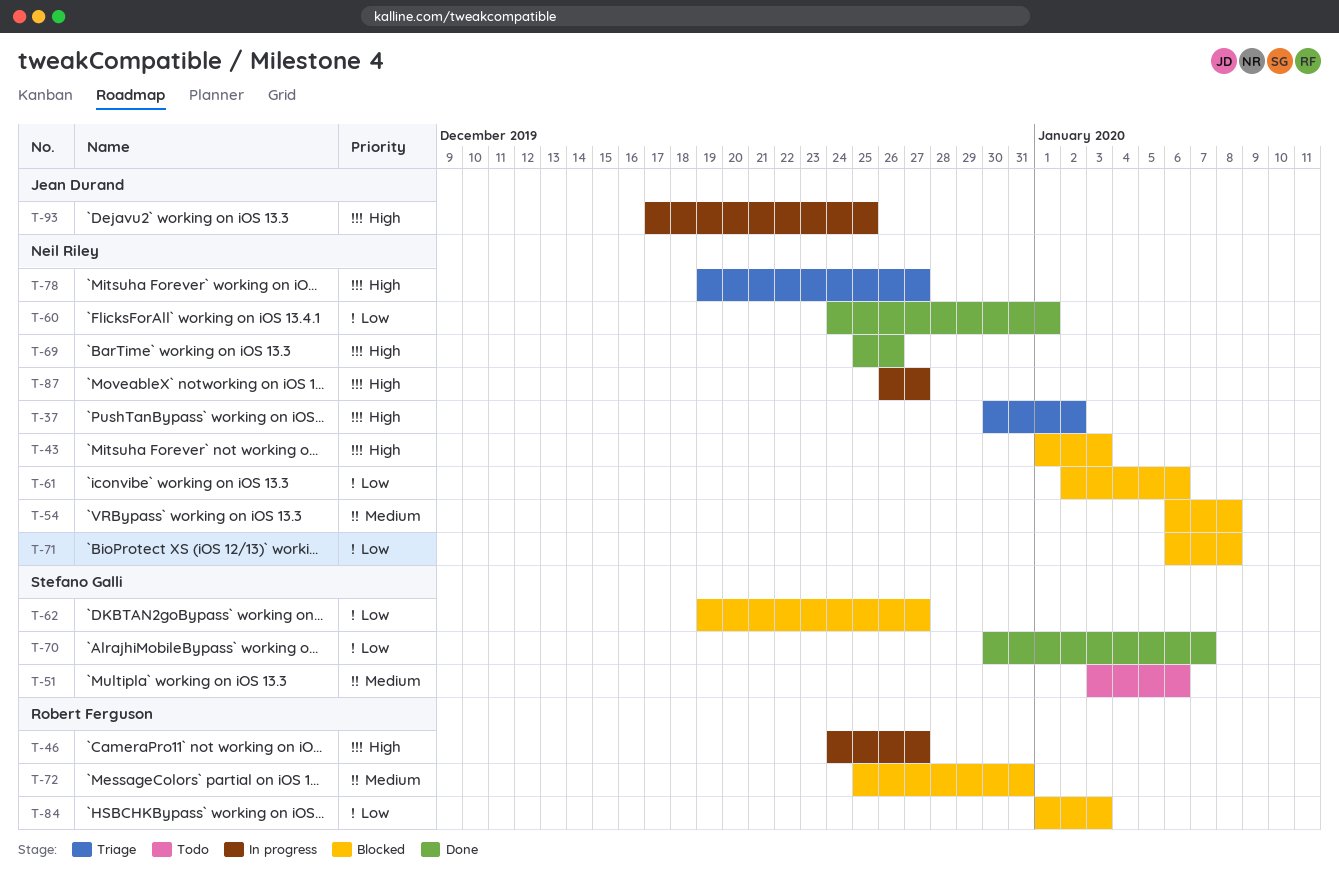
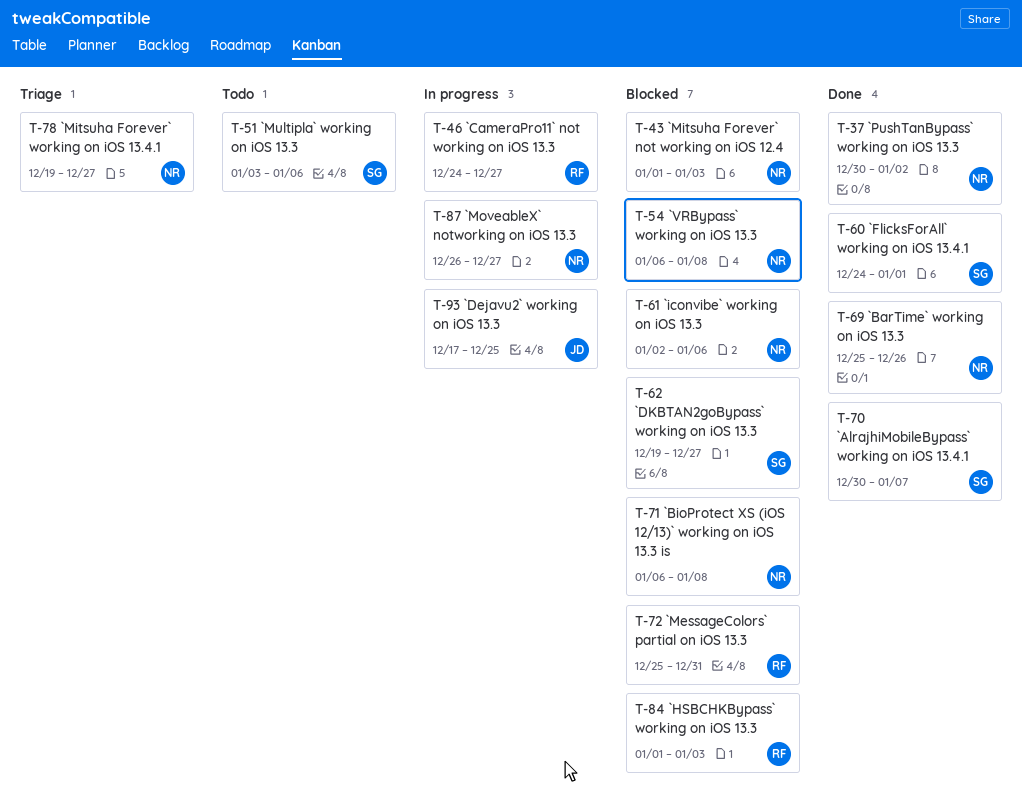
T-37, status: Triage -> Done
T-60, owner: Neil Riley -> Stefano Galli

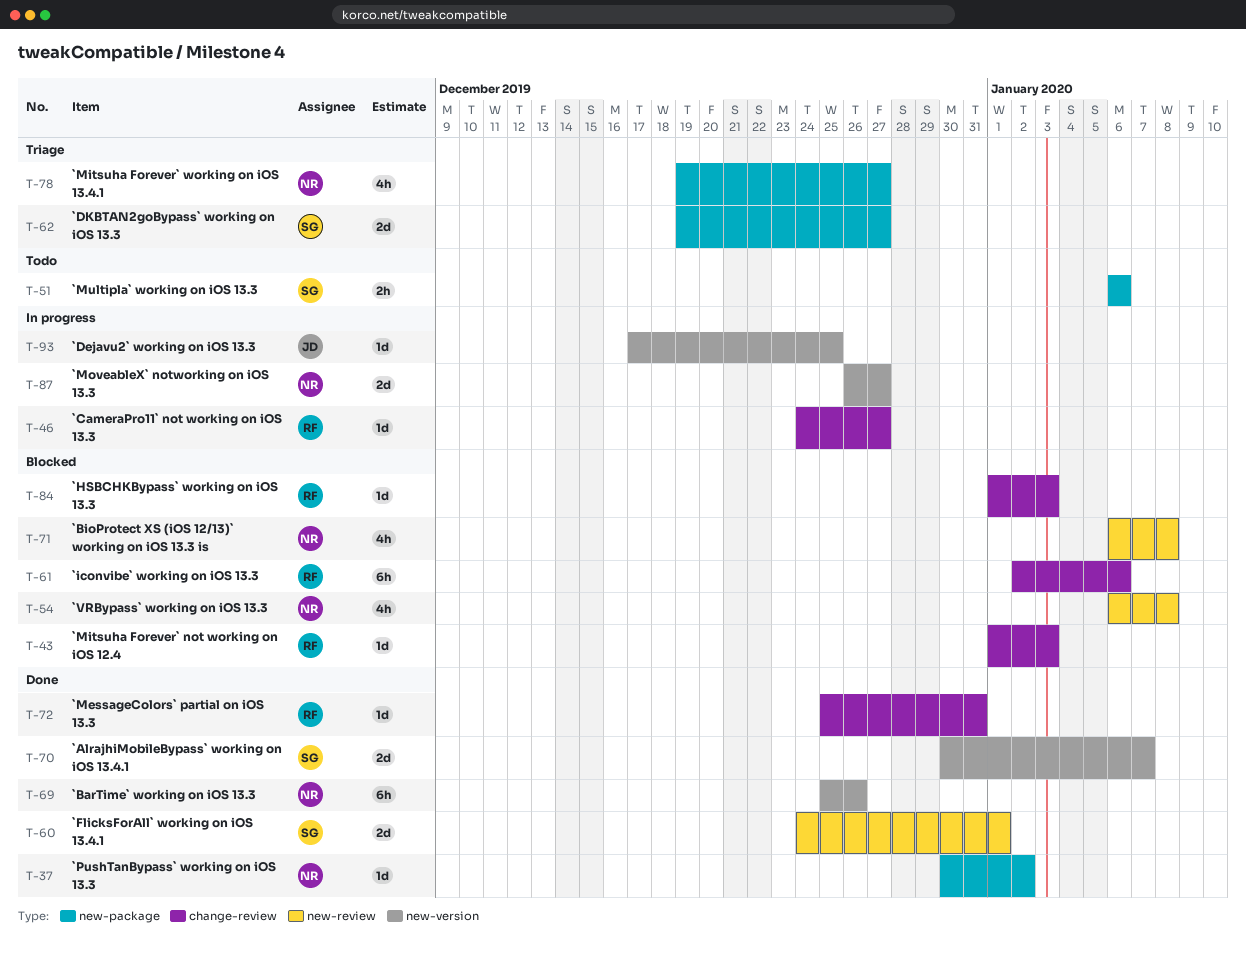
T-43, owner: NR -> RF
T-51, start: Jan 3 -> Jan 6
T-61, owner: NR -> RF
T-62, status: Blocked -> Triage
T-72, status: Blocked -> Done

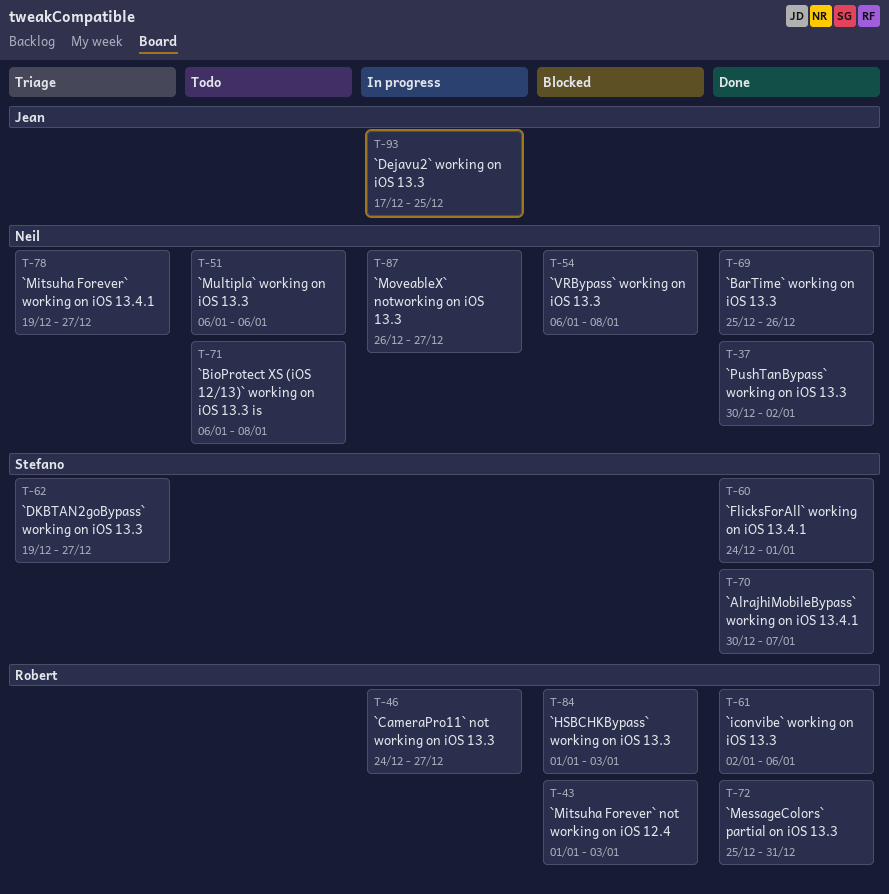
T-51, owner: Stefano -> Neil
T-61, status: Blocked -> Done
T-71, status: Blocked -> Todo

